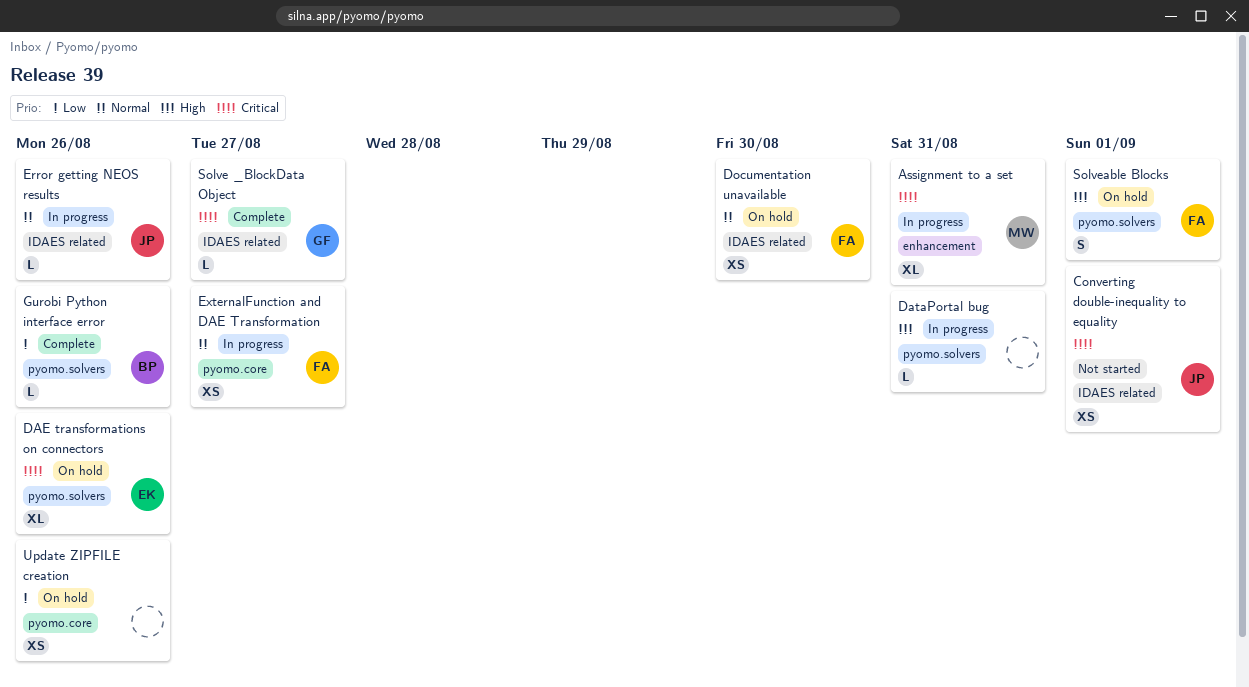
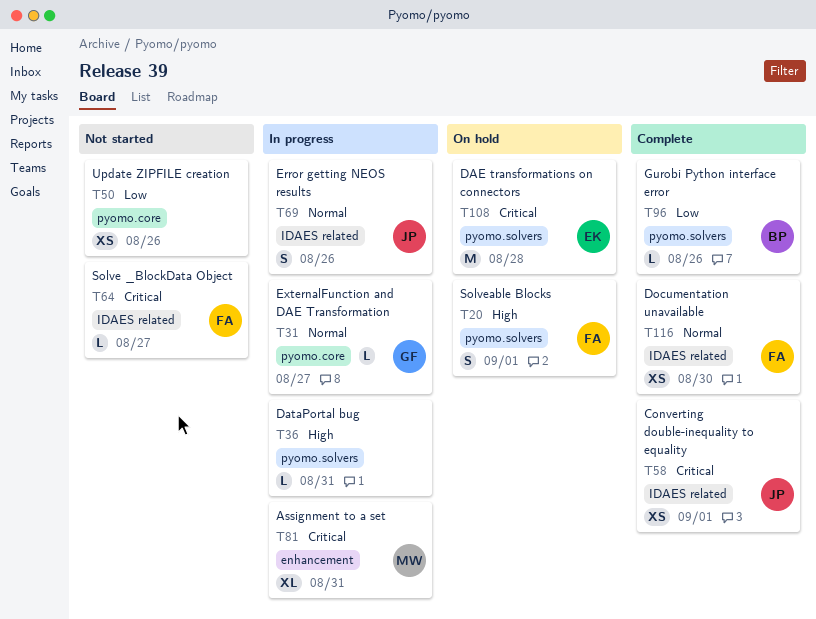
Converting double-inequality to equality, status: Not started -> Complete
DAE transformations on connectors, estimate: XL -> M
DAE transformations on connectors, due: Aug 26 -> Aug 28
Documentation unavailable, status: On hold -> Complete
Error getting NEOS results, estimate: L -> S
ExternalFunction and DAE Transformation, owner: FA -> GF
ExternalFunction and DAE Transformation, estimate: XS -> L
Solve _BlockData Object, status: Complete -> Not started
Solve _BlockData Object, owner: GF -> FA
Update ZIPFILE creation, status: On hold -> Not started

